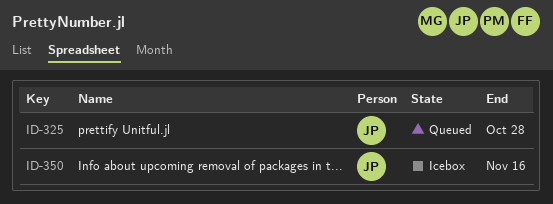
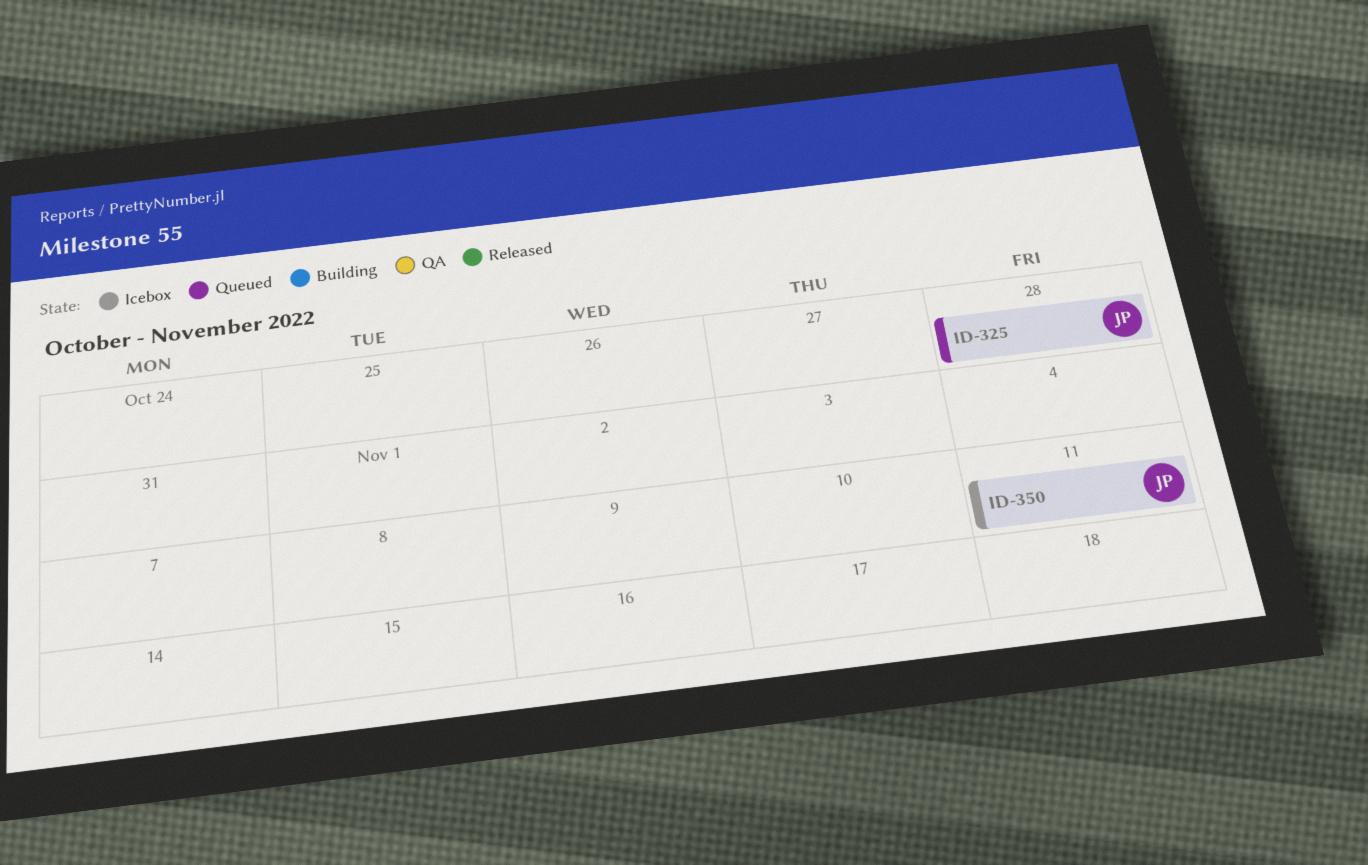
ID-350, due: Nov 16 -> Nov 11

